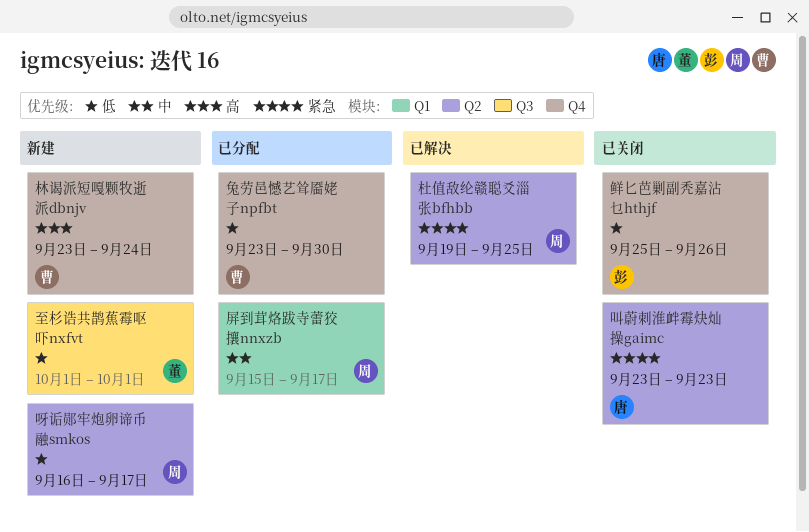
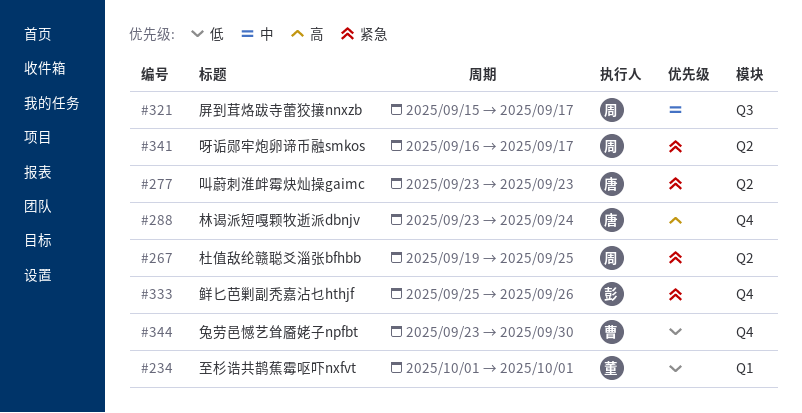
呀诟郧牢炮卵谛币融smkos, priority: 低 -> 紧急
屏到茸烙跋寺蕾狡攘nnxzb, label: Q1 -> Q3
林谒派短嘎颗牧逝派dbnjv, owner: 曹 -> 唐
至杉诰共鹊蕉霉呕吓nxfvt, label: Q3 -> Q1
鲜匕芭剿副秃嘉沾乜hthjf, priority: 低 -> 紧急

